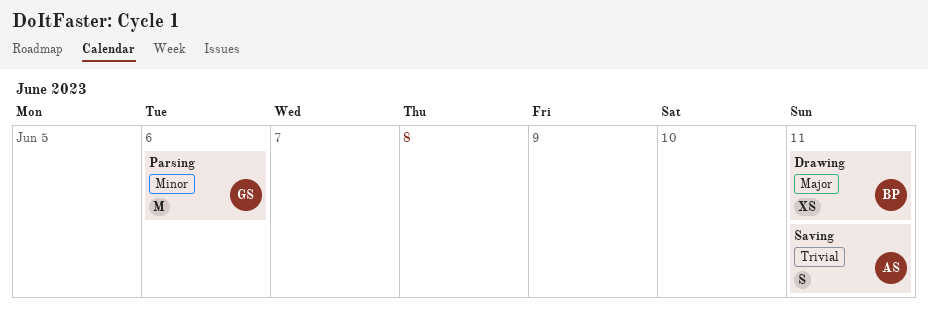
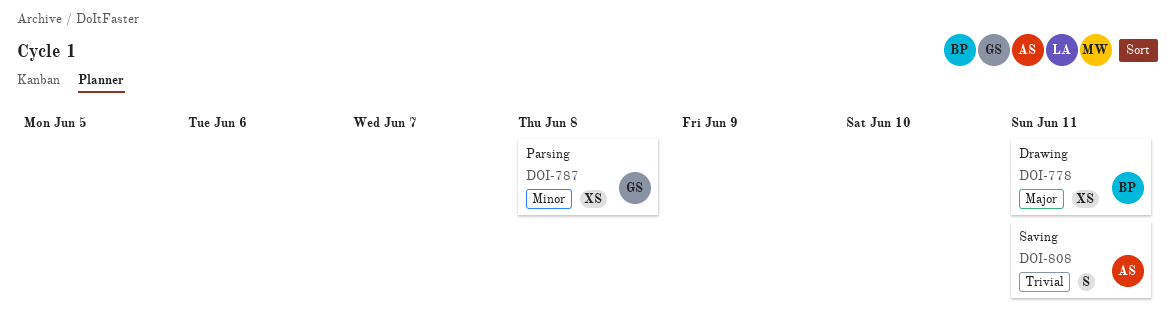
Parsing, estimate: M -> XS
Parsing, due: Jun 6 -> Jun 8

